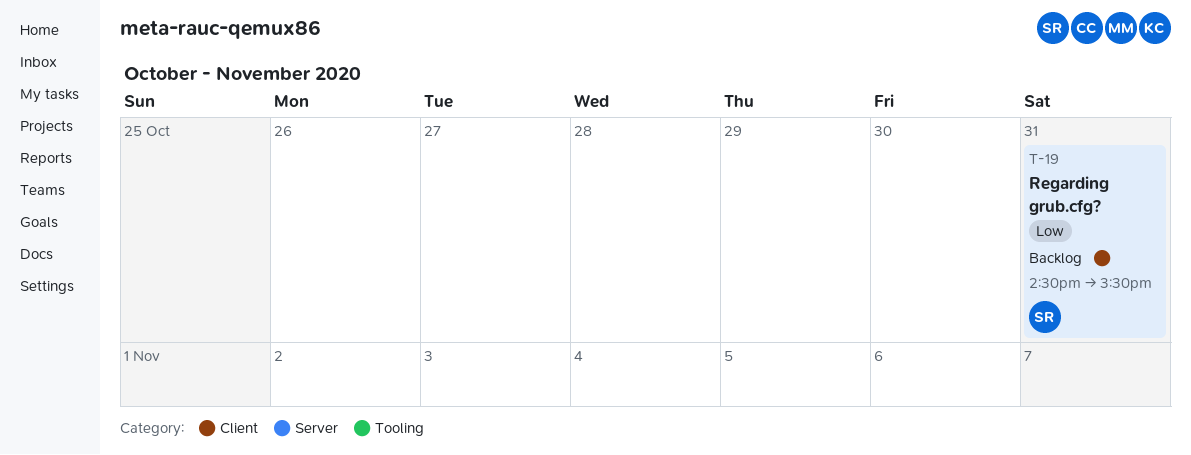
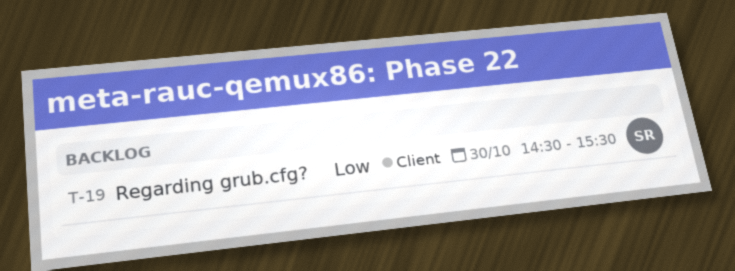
T-19, day: Oct 31 -> Oct 30

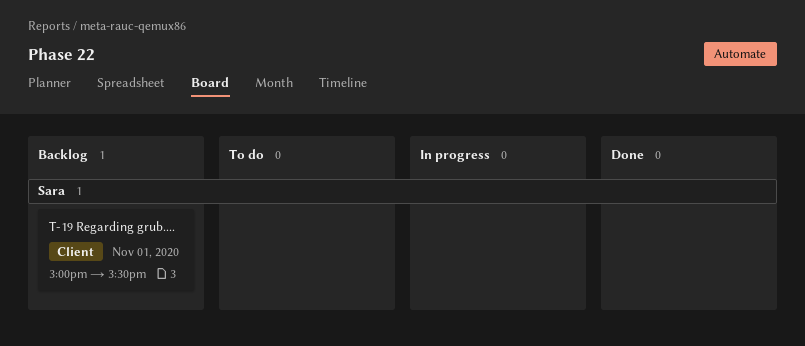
T-19, day: Oct 30 -> Nov 1
T-19, begins: 14:30 -> 15:00

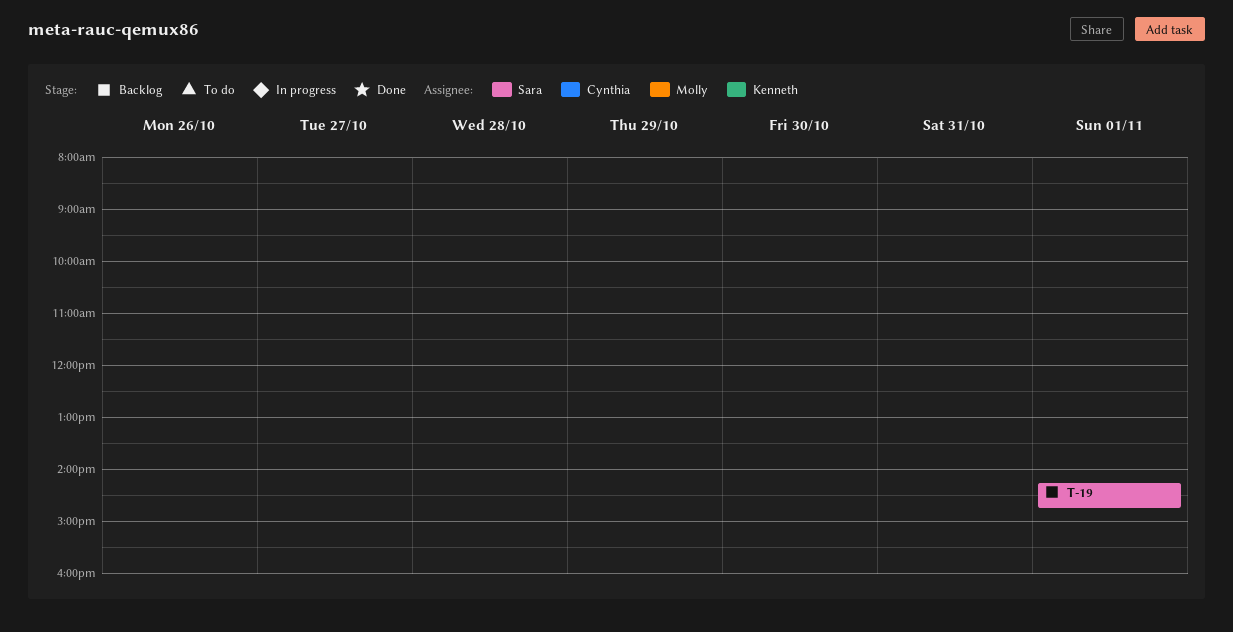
T-19, begins: 15:00 -> 14:15
T-19, ends: 15:30 -> 14:45

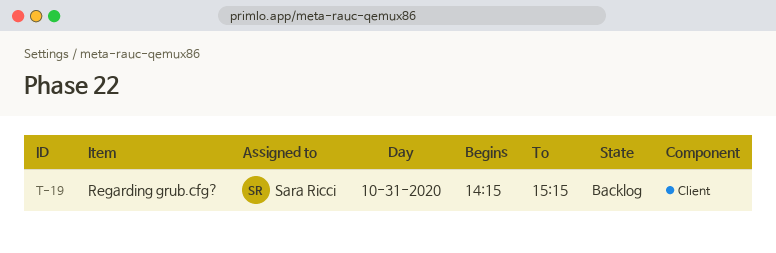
T-19, day: Nov 1 -> Oct 31
T-19, ends: 14:45 -> 15:15

